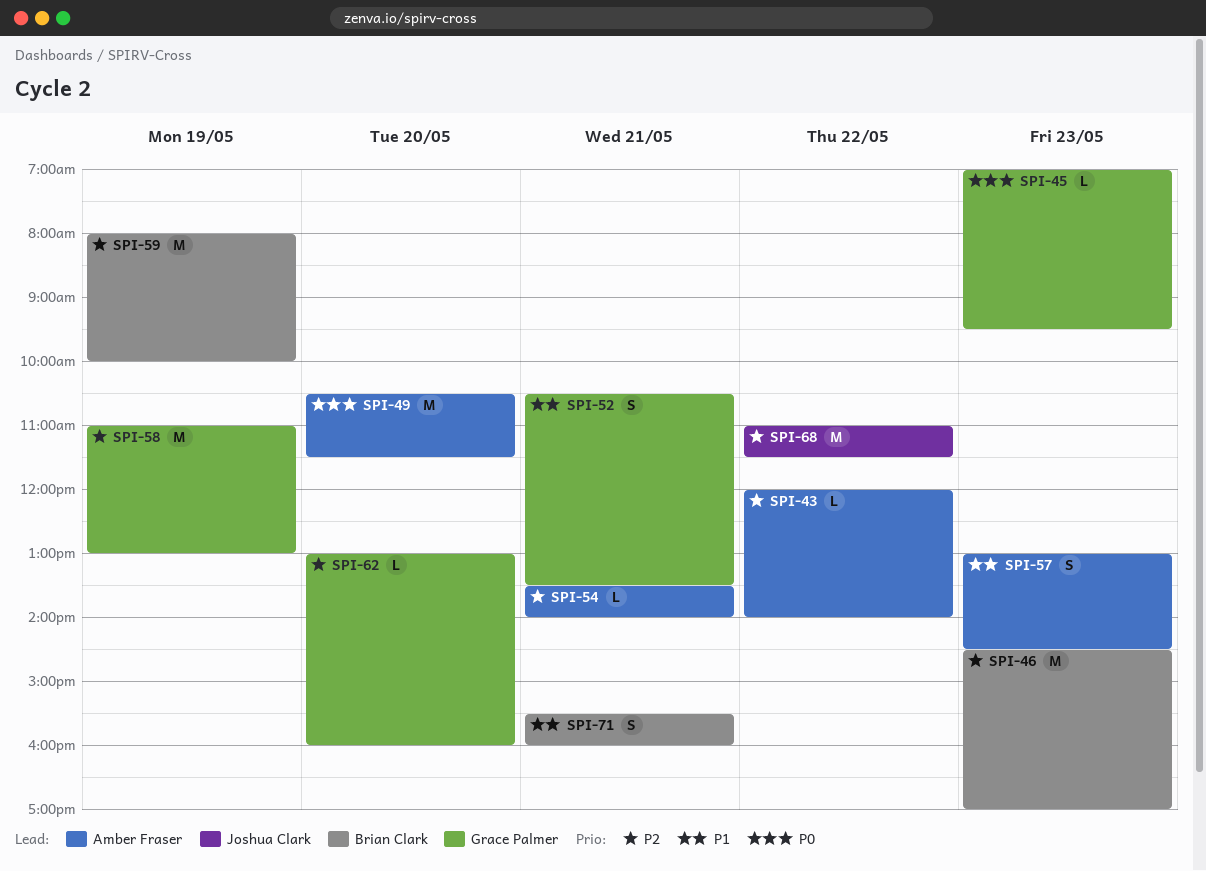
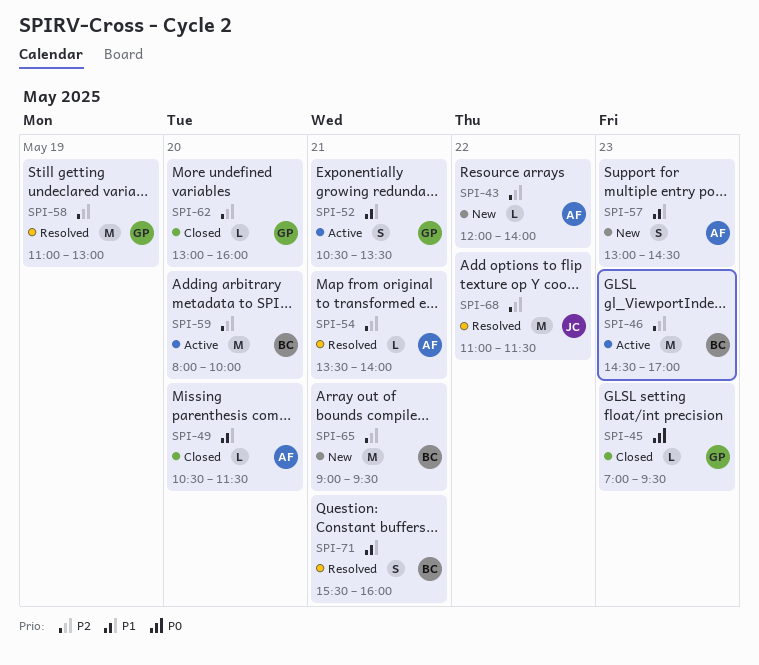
SPI-49, priority: P0 -> P1
SPI-49, estimate: M -> L
SPI-59, day: May 19 -> May 20
SPI-65: none -> present

